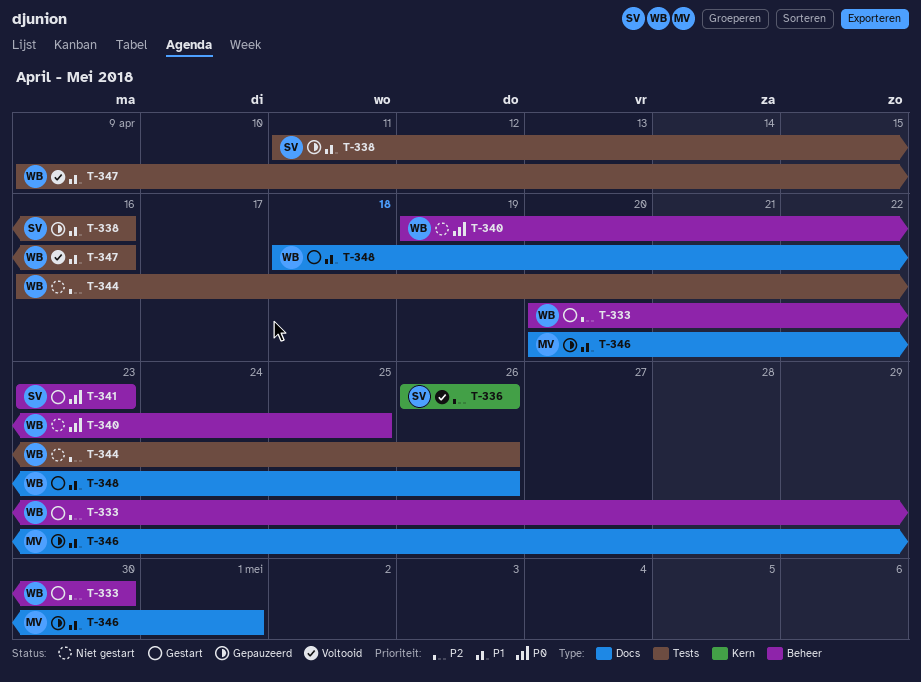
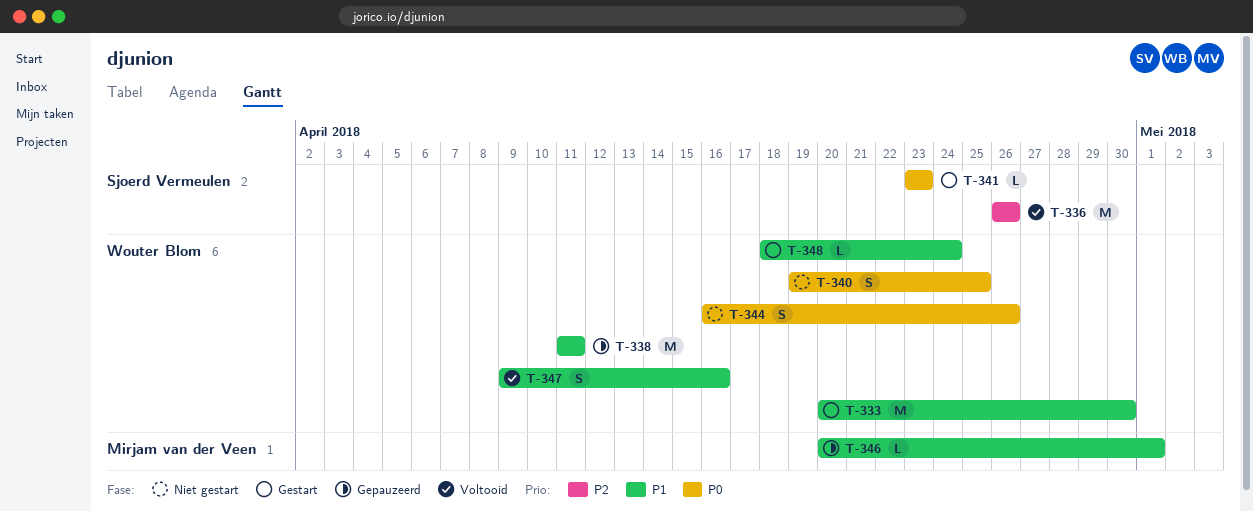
T-333, priority: P2 -> P1
T-338, owner: Sjoerd Vermeulen -> Wouter Blom
T-338, due: Apr 16 -> Apr 11
T-344, priority: P2 -> P0
T-348, due: Apr 26 -> Apr 24

